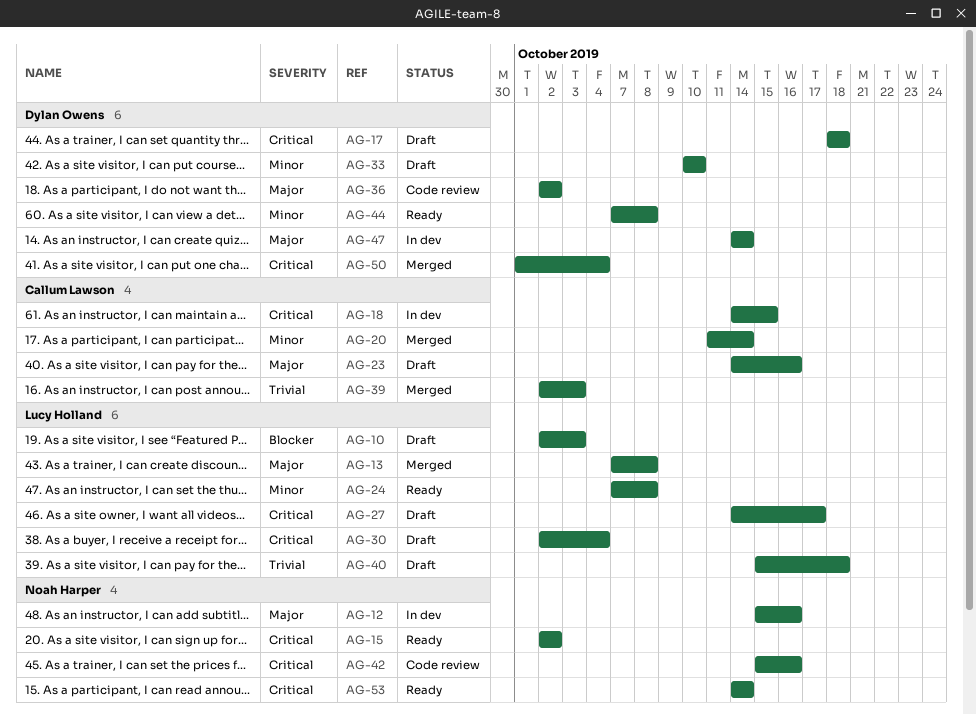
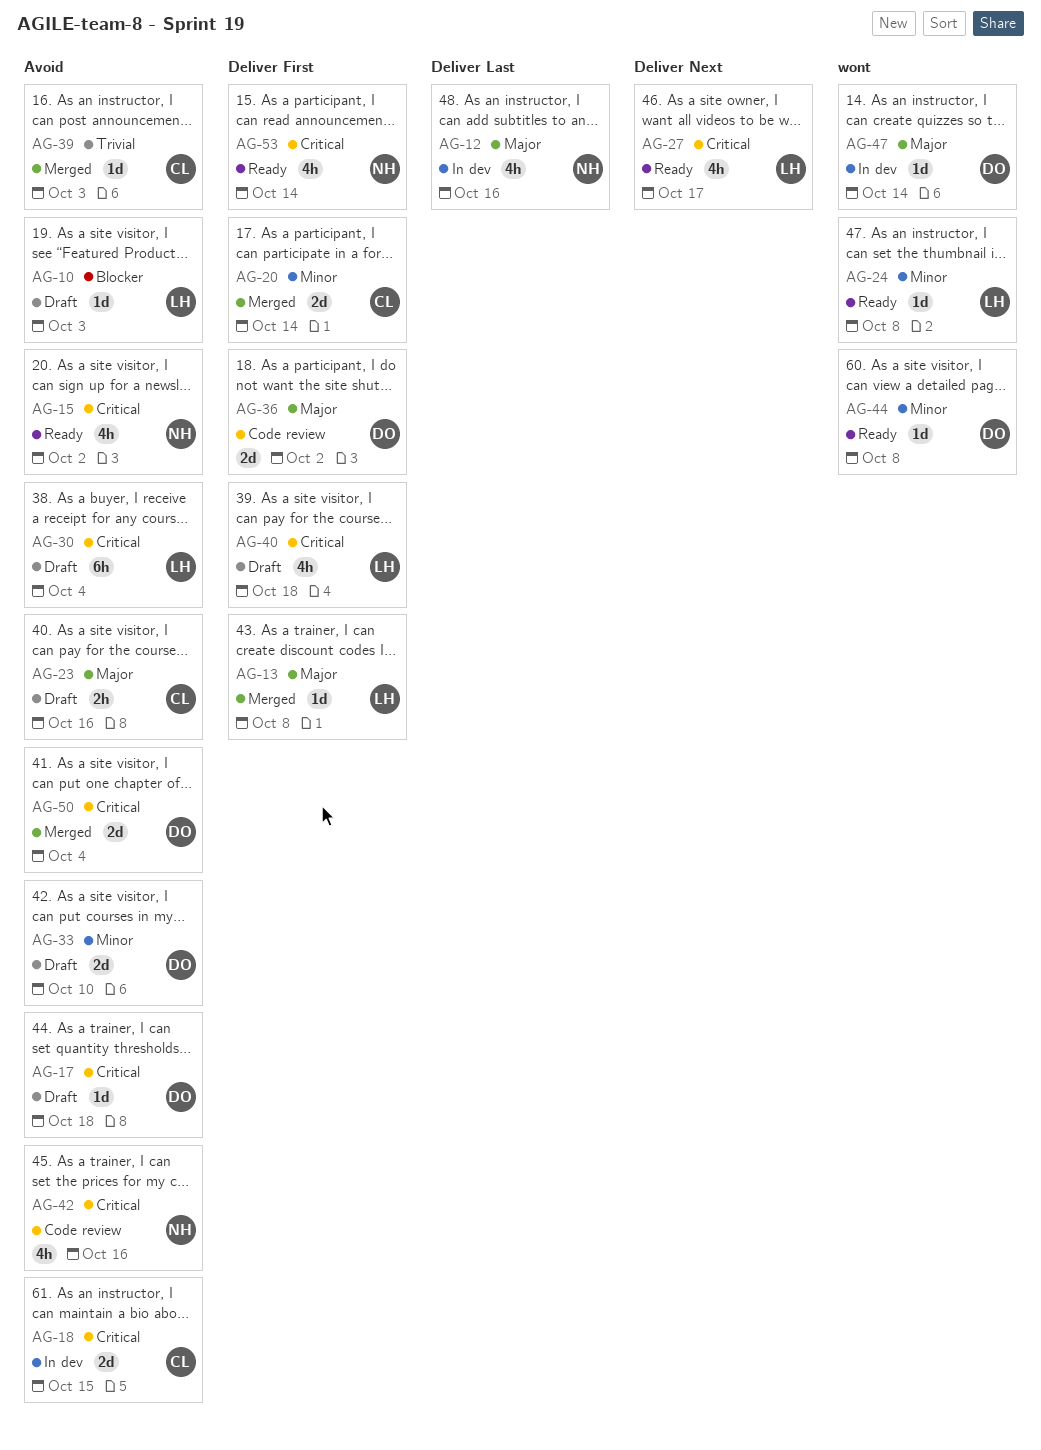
AG-27, status: Draft -> Ready
AG-40, priority: Trivial -> Critical

